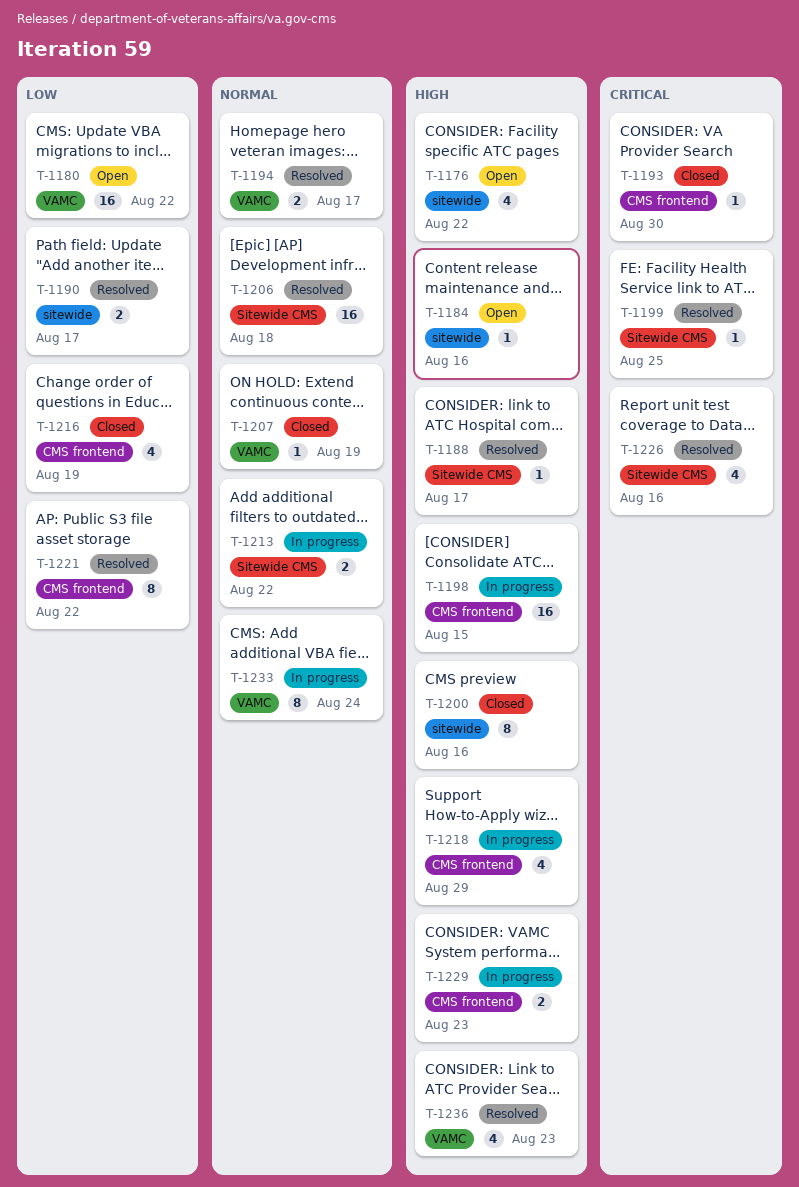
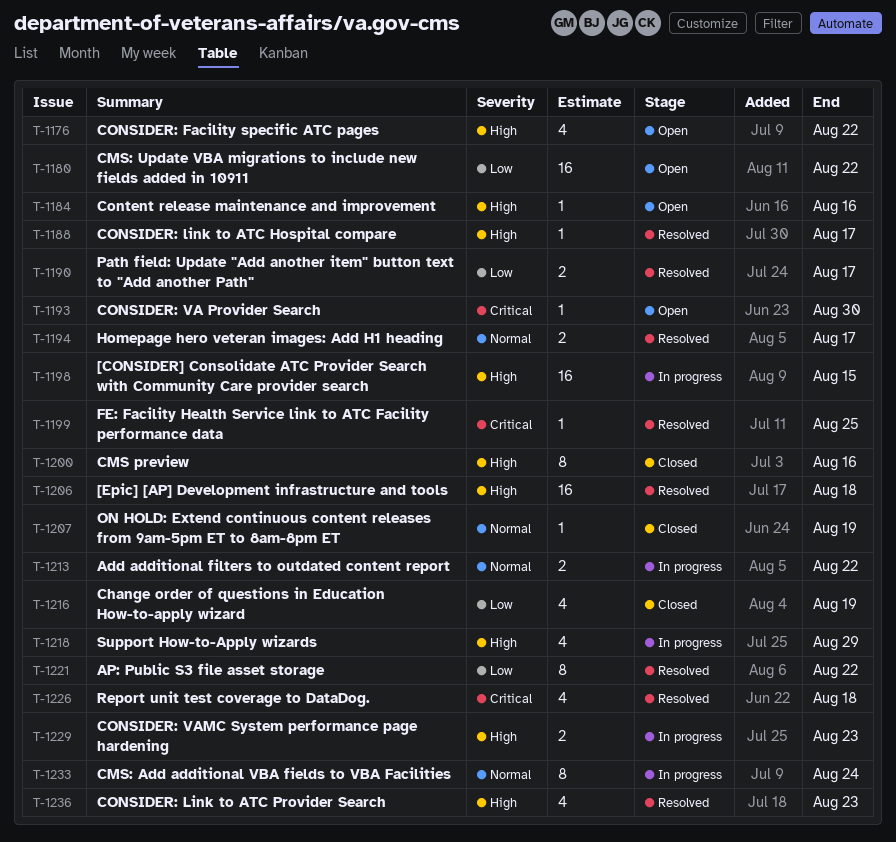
T-1193, status: Closed -> Open
T-1206, priority: Normal -> High
T-1226, due: Aug 16 -> Aug 18

